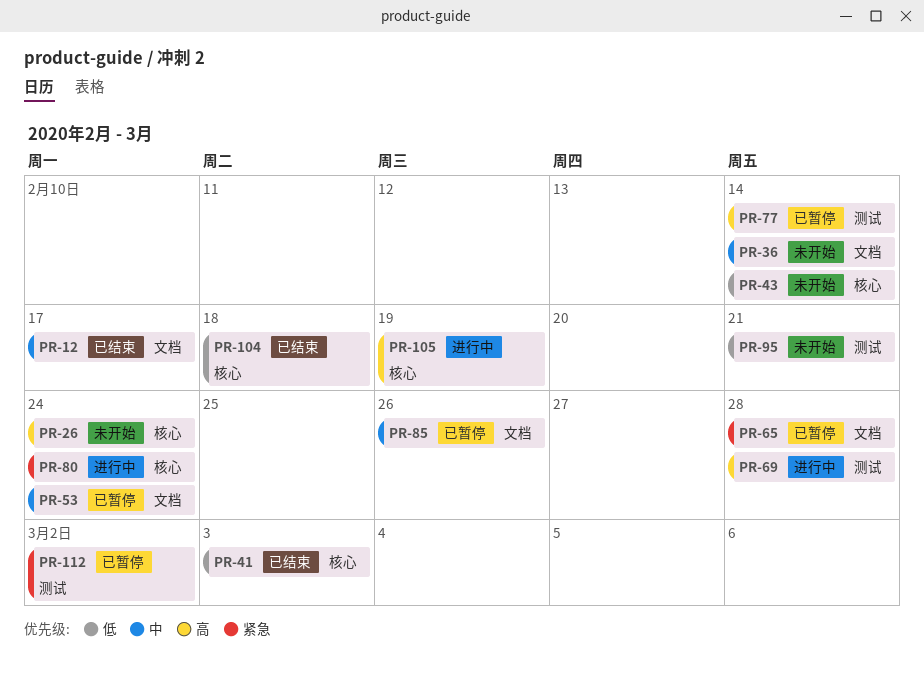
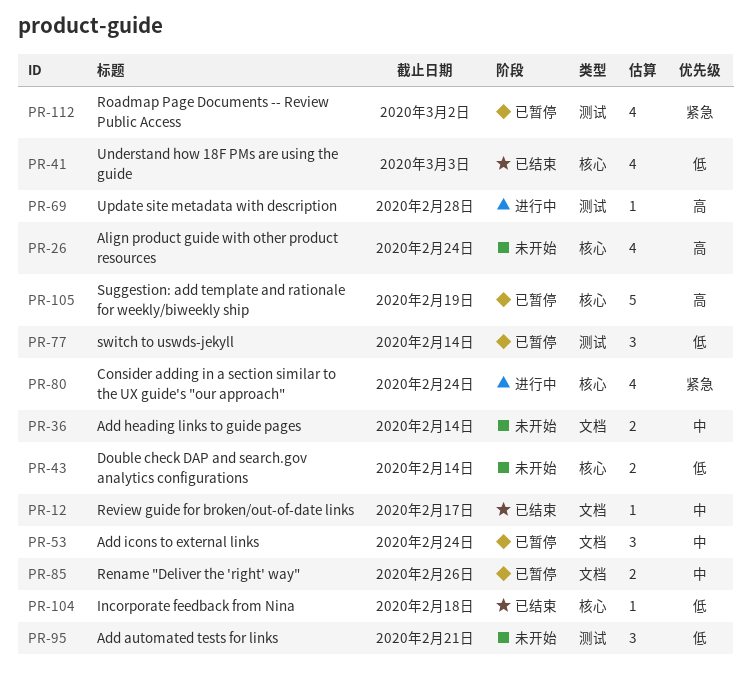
PR-65: present -> none
PR-77, priority: 高 -> 低
PR-105, status: 进行中 -> 已暂停

